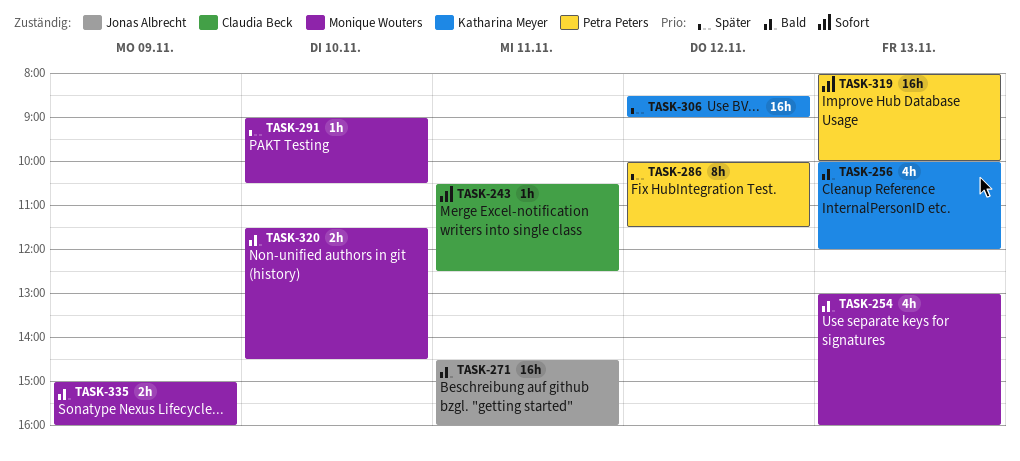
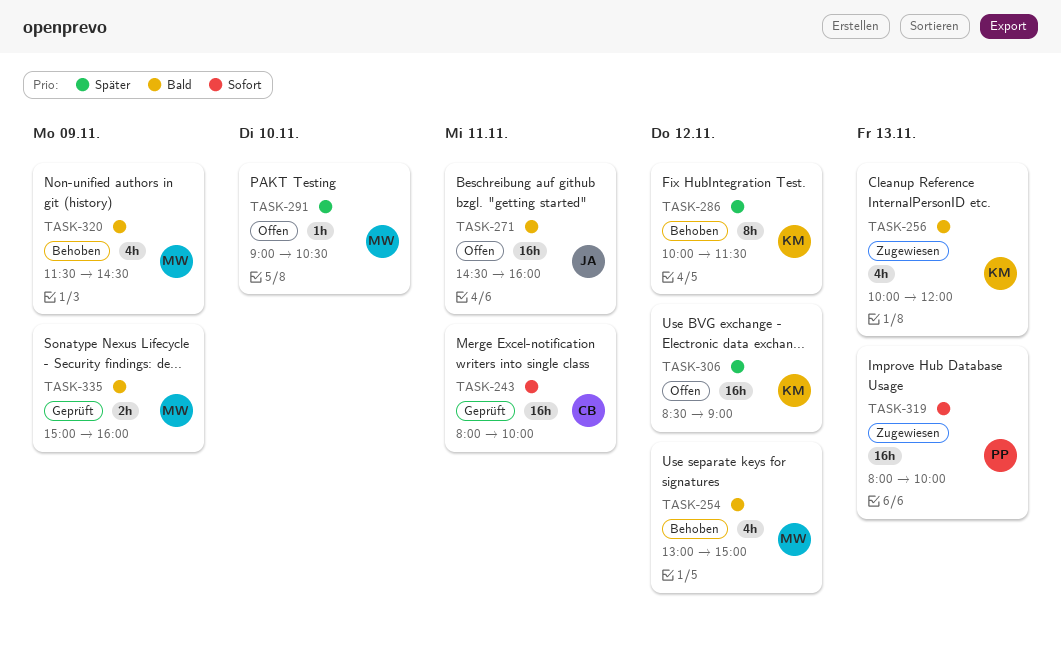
TASK-243, estimate: 1h -> 16h
TASK-243, begins: 10:30 -> 08:00
TASK-243, ends: 12:30 -> 10:00
TASK-254, day: Nov 13 -> Nov 12
TASK-254, ends: 16:00 -> 15:00
TASK-286, owner: Petra Peters -> Katharina Meyer
TASK-320, estimate: 2h -> 4h
TASK-320, day: Nov 10 -> Nov 9

